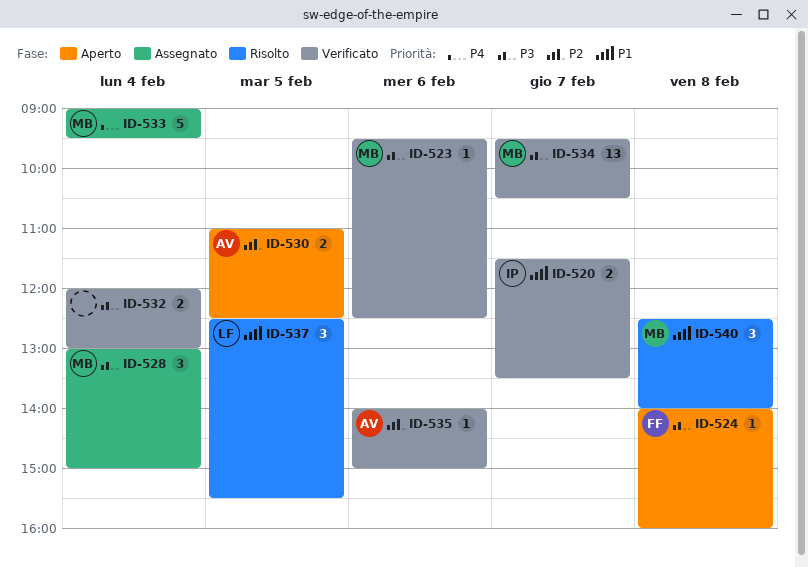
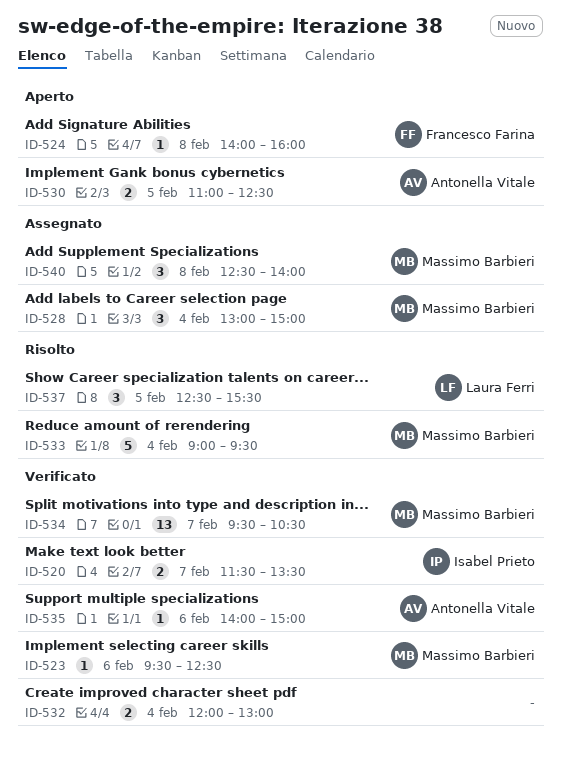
ID-533, status: Assegnato -> Risolto
ID-540, status: Risolto -> Assegnato

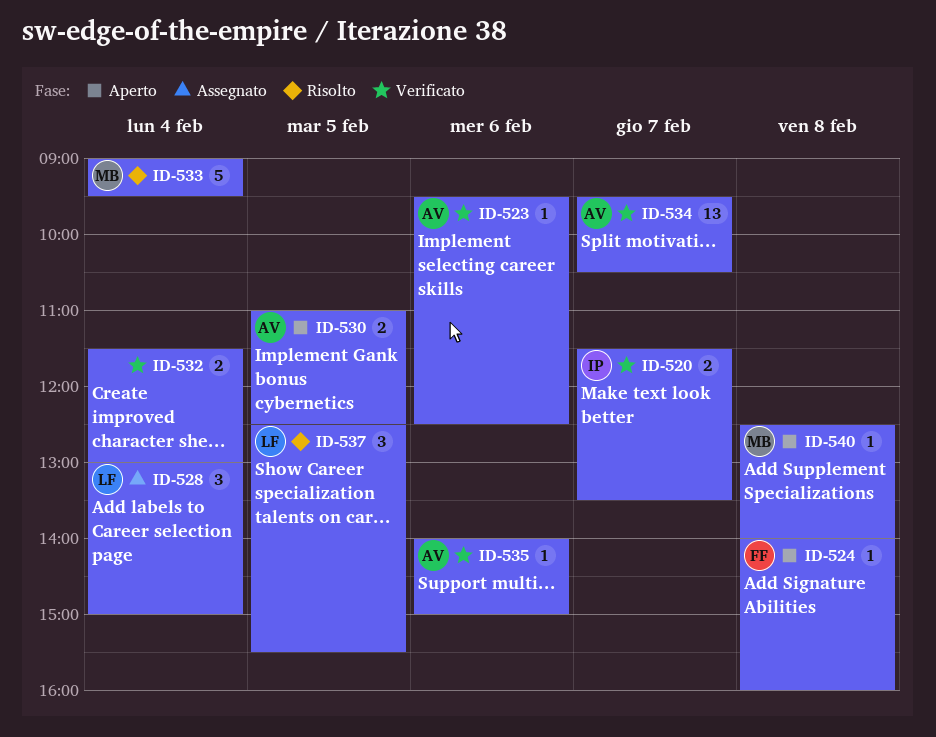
ID-523, owner: Massimo Barbieri -> Antonella Vitale
ID-528, owner: Massimo Barbieri -> Laura Ferri
ID-532, begins: 12:00 -> 11:30
ID-534, owner: Massimo Barbieri -> Antonella Vitale
ID-540, status: Assegnato -> Aperto
ID-540, estimate: 3 -> 1

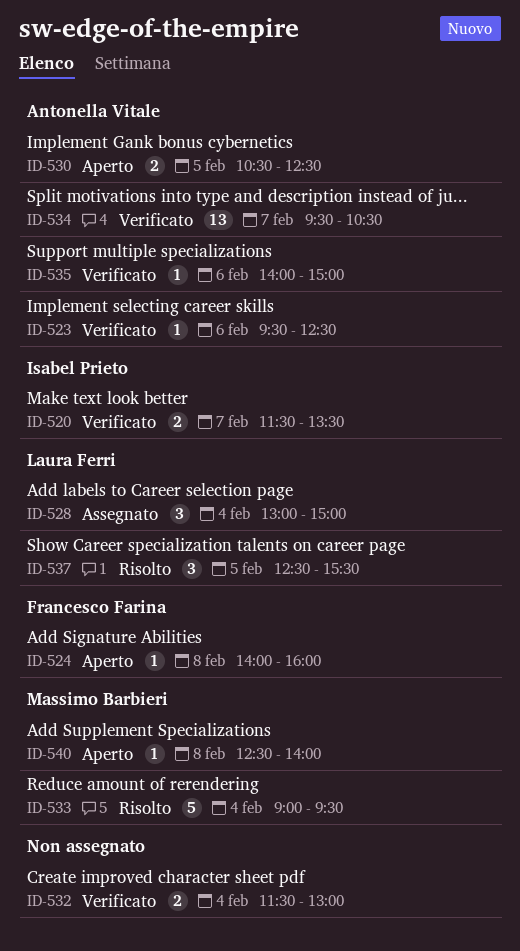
ID-530, begins: 11:00 -> 10:30

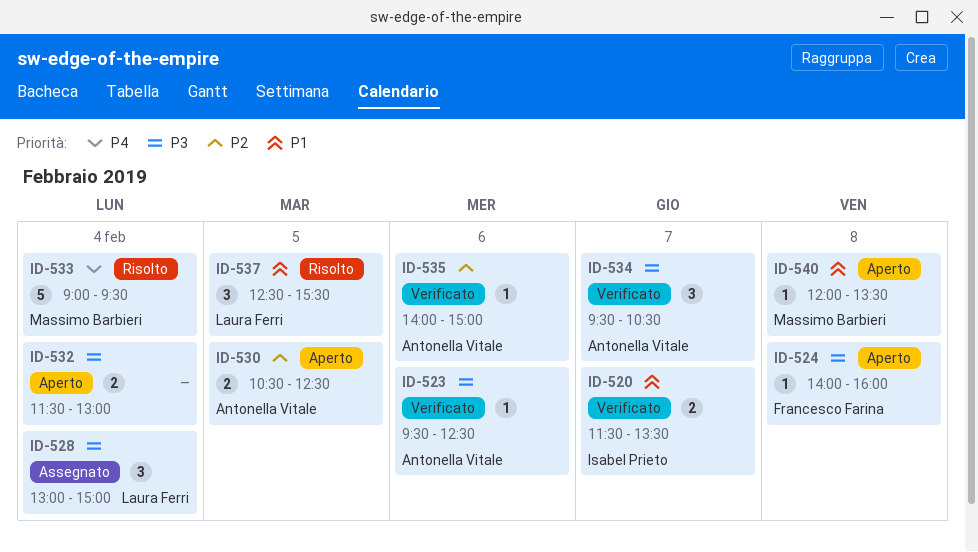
ID-532, status: Verificato -> Aperto
ID-534, estimate: 13 -> 3
ID-540, begins: 12:30 -> 12:00
ID-540, ends: 14:00 -> 13:30

